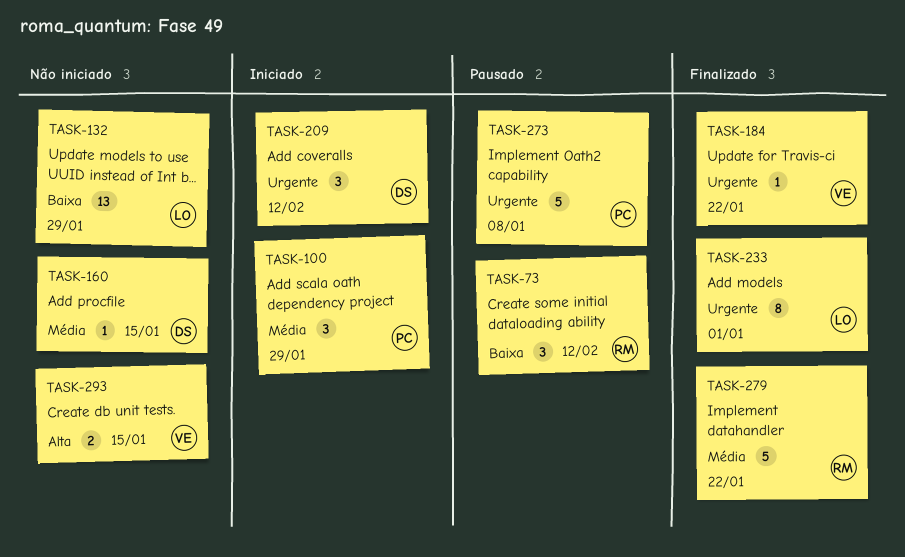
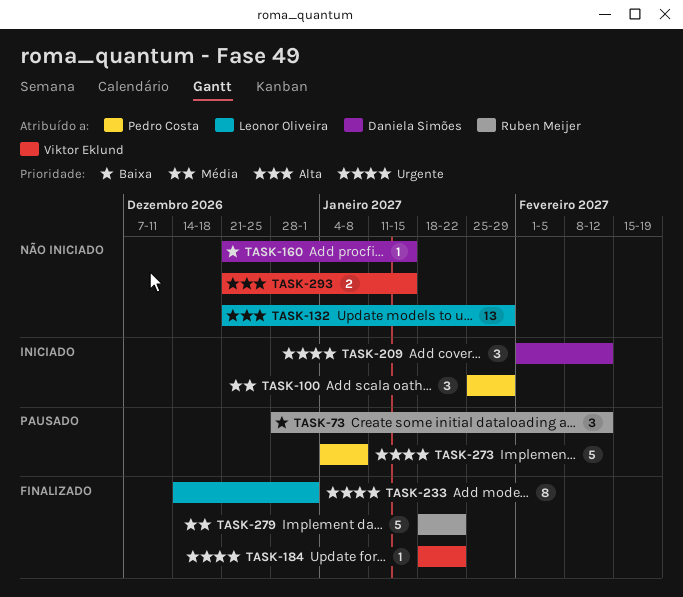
TASK-132, priority: Baixa -> Alta
TASK-160, priority: Média -> Baixa

